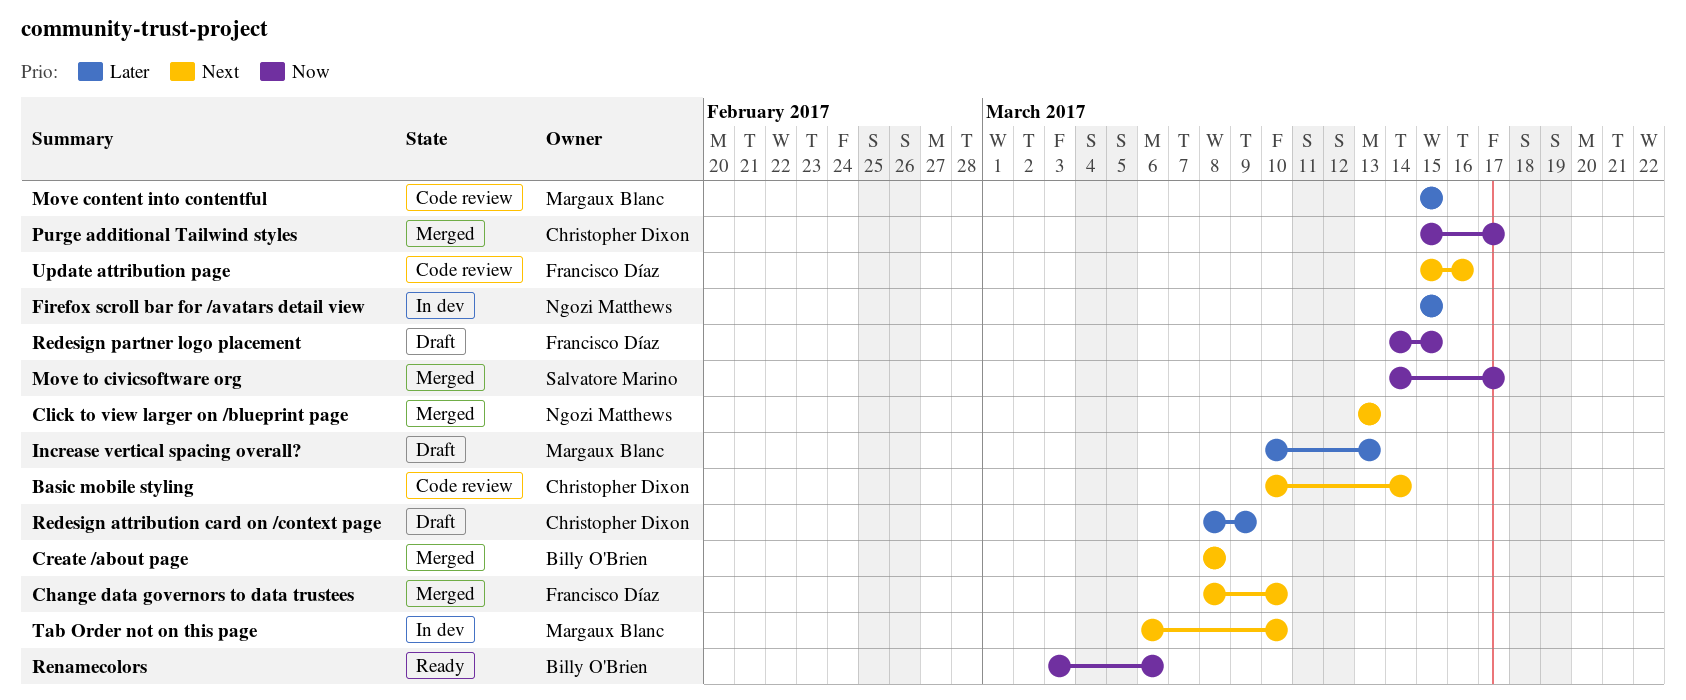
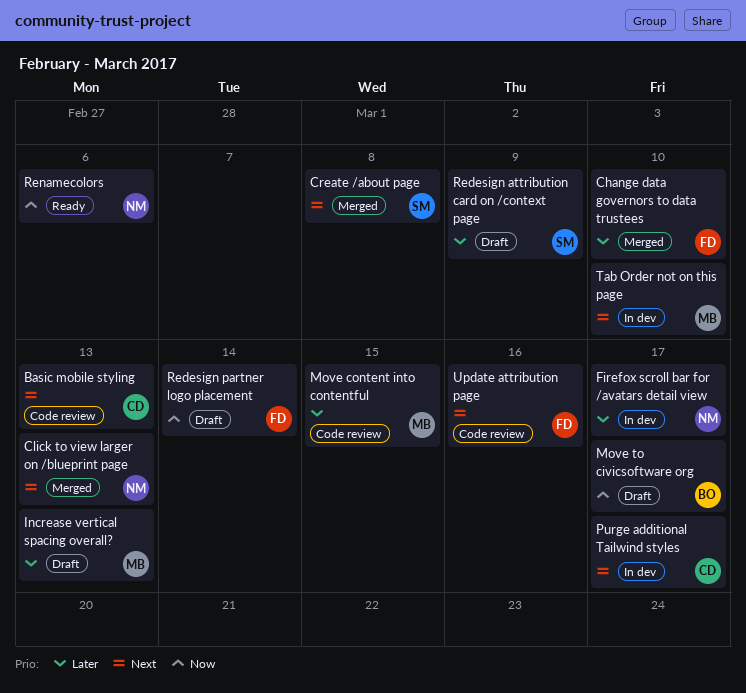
Basic mobile styling, due: Mar 14 -> Mar 13
Change data governors to data trustees, priority: Next -> Later
Create /about page, owner: Billy O'Brien -> Salvatore Marino
Firefox scroll bar for /avatars detail view, due: Mar 15 -> Mar 17
Move to civicsoftware org, status: Merged -> Draft
Move to civicsoftware org, owner: Salvatore Marino -> Billy O'Brien
Purge additional Tailwind styles, status: Merged -> In dev
Purge additional Tailwind styles, priority: Now -> Next
Redesign attribution card on /context page, owner: Christopher Dixon -> Salvatore Marino
Redesign partner logo placement, due: Mar 15 -> Mar 14
Renamecolors, owner: Billy O'Brien -> Ngozi Matthews

